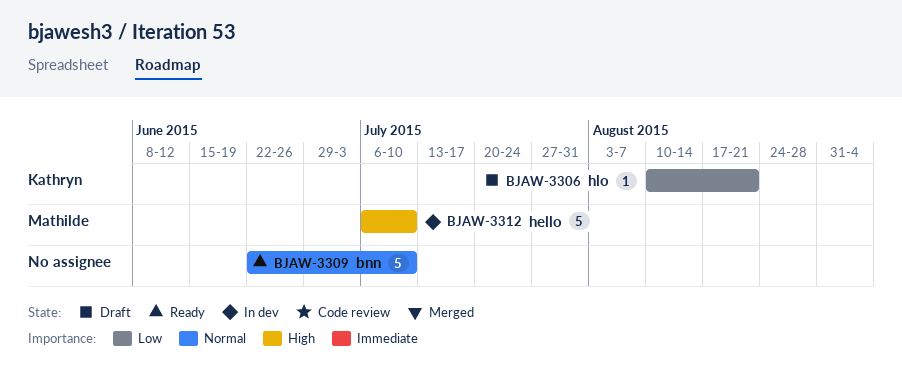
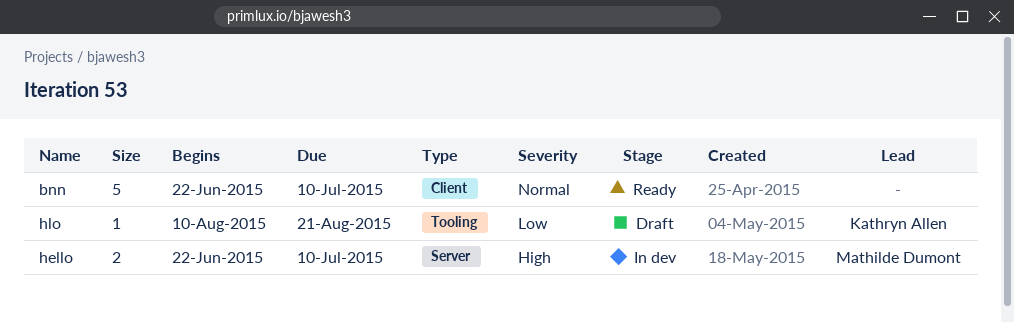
hello, estimate: 5 -> 2
hello, start: Jul 6 -> Jun 22

